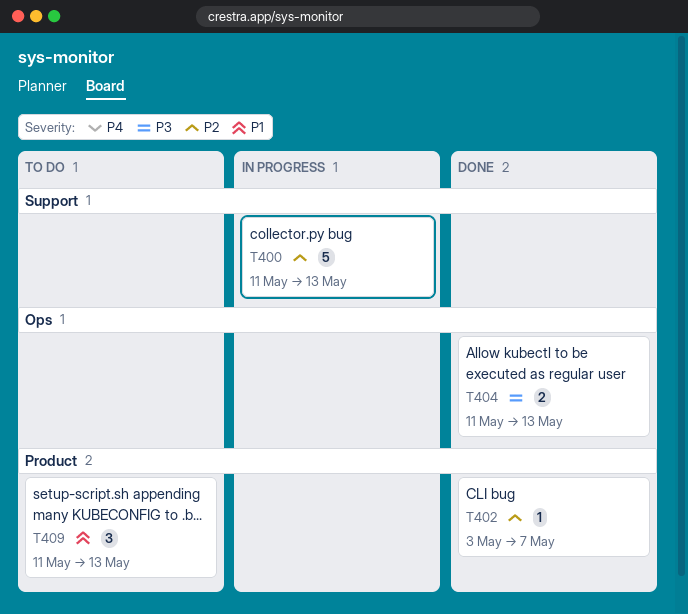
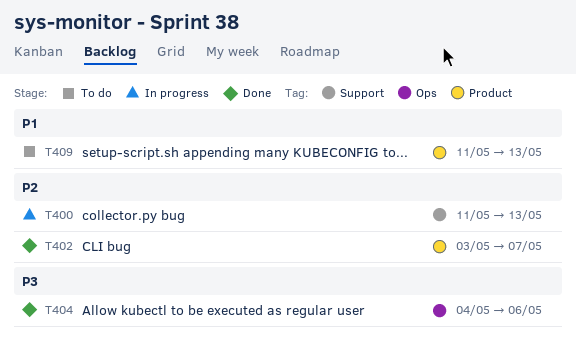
T404, start: May 11 -> May 4
T404, due: May 13 -> May 6

